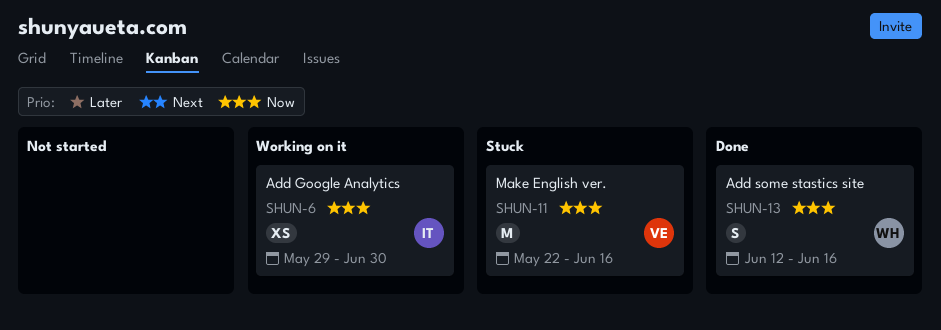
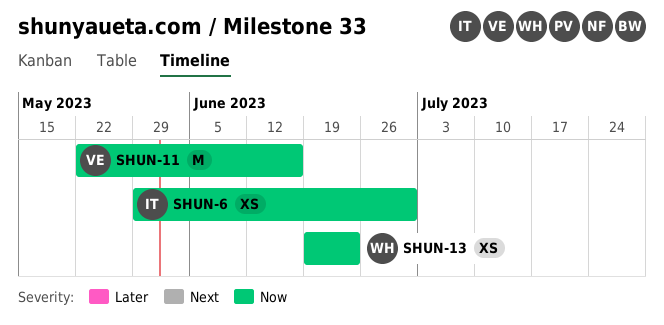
SHUN-13, estimate: S -> XS
SHUN-13, start: Jun 12 -> Jun 19
SHUN-13, due: Jun 16 -> Jun 23

